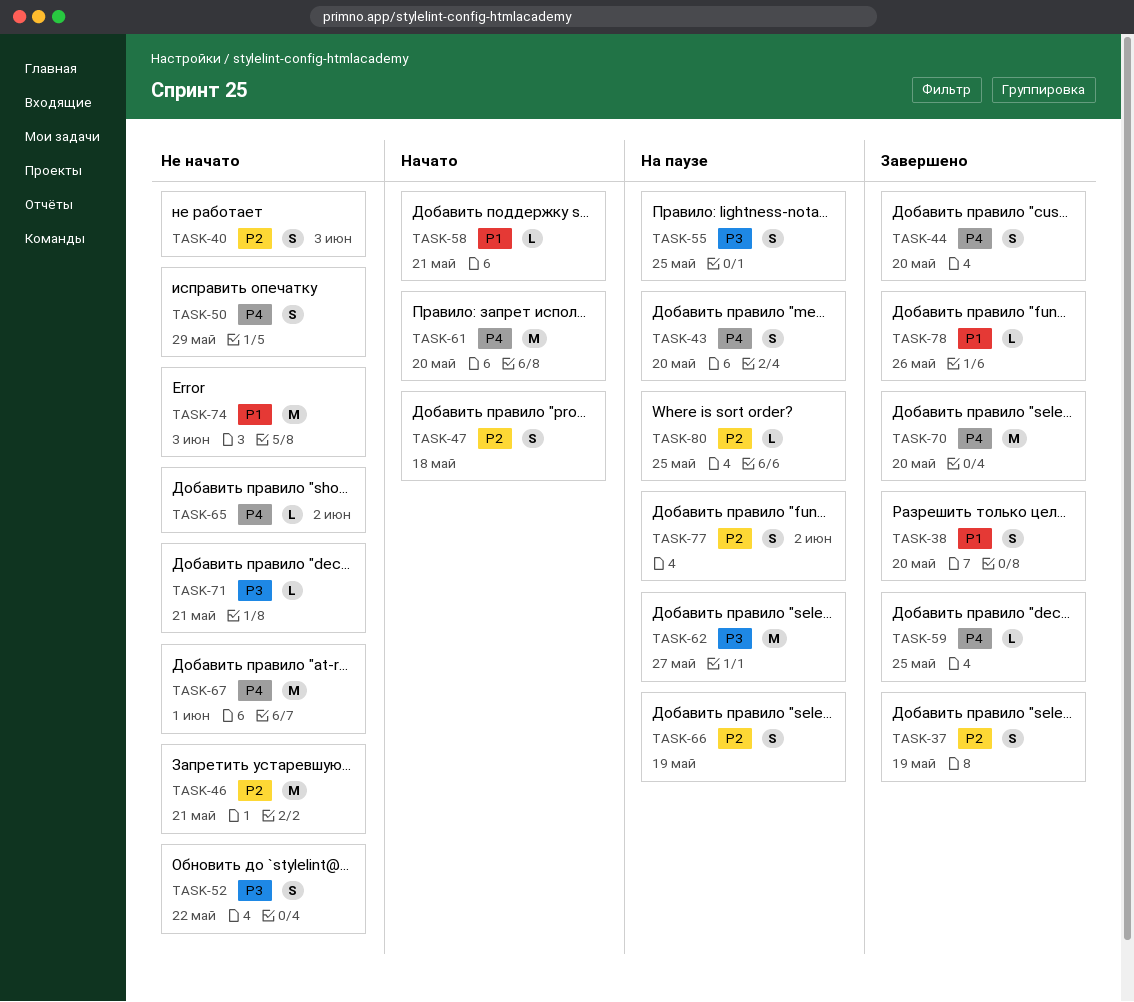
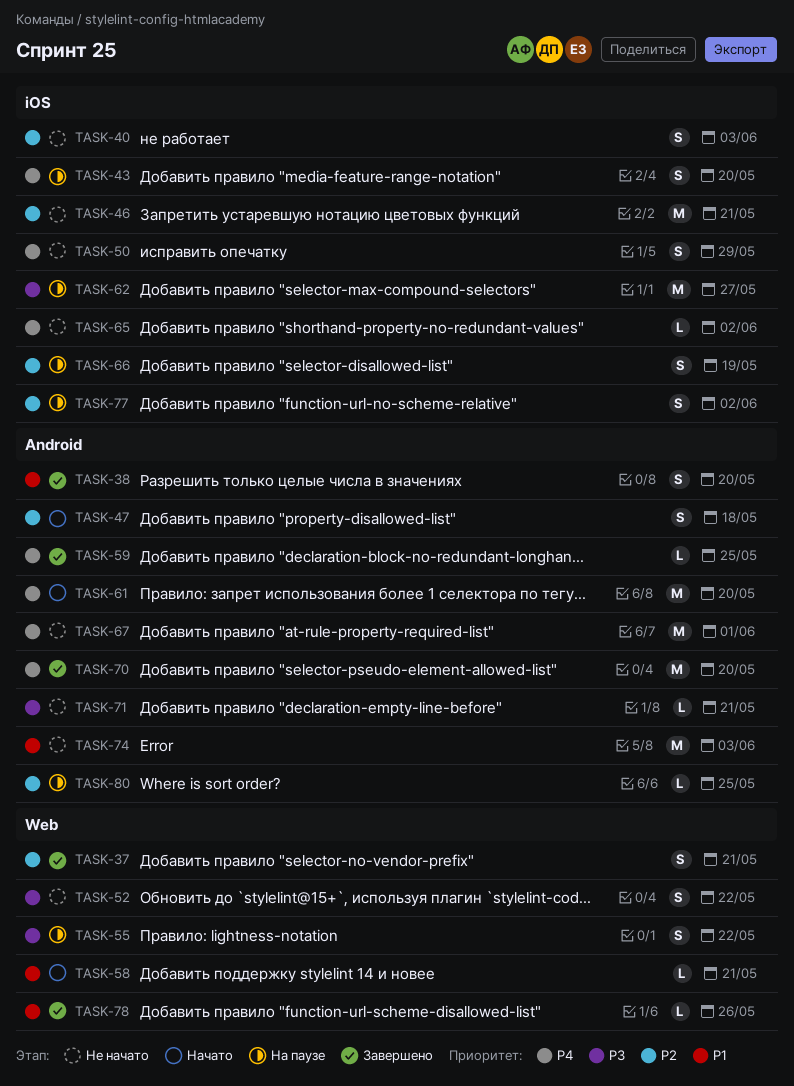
TASK-37, due: May 19 -> May 21
TASK-44: present -> none
TASK-55, due: May 25 -> May 22

